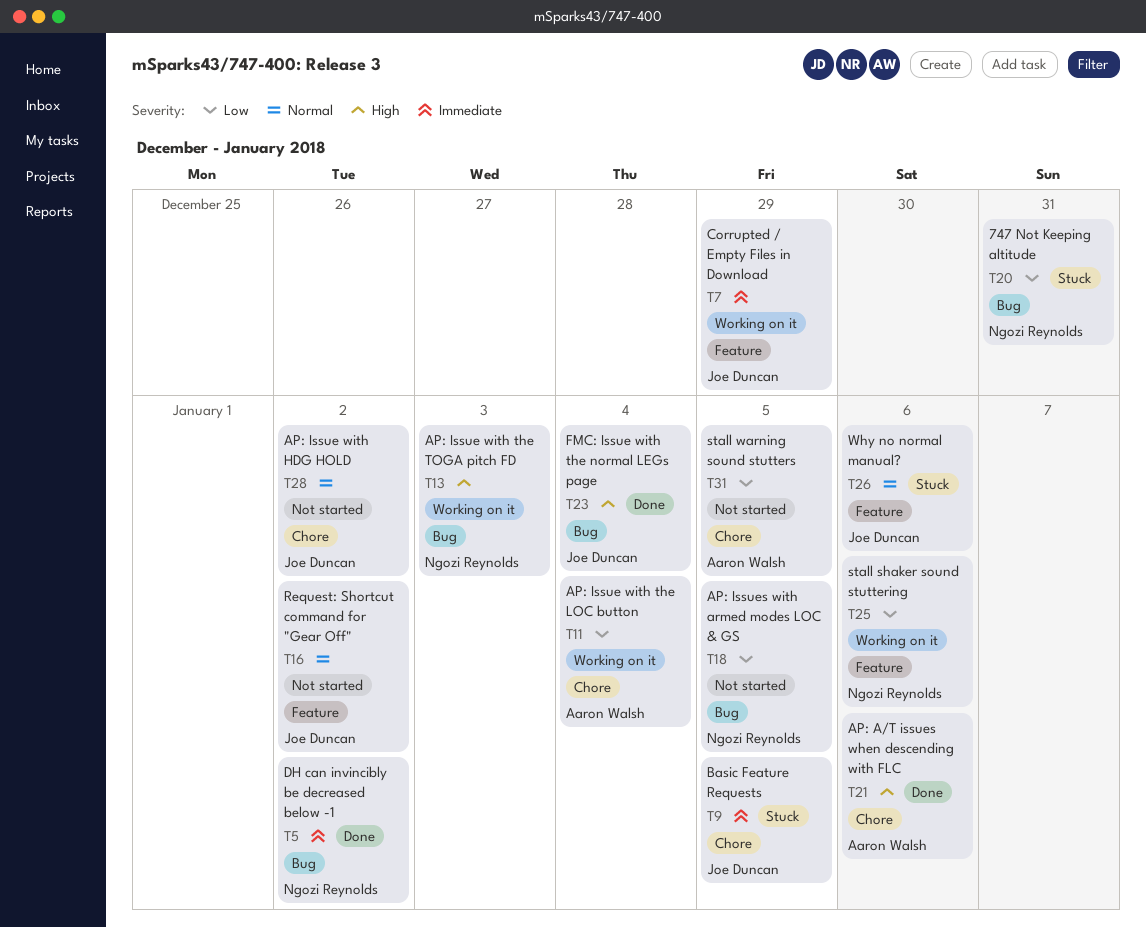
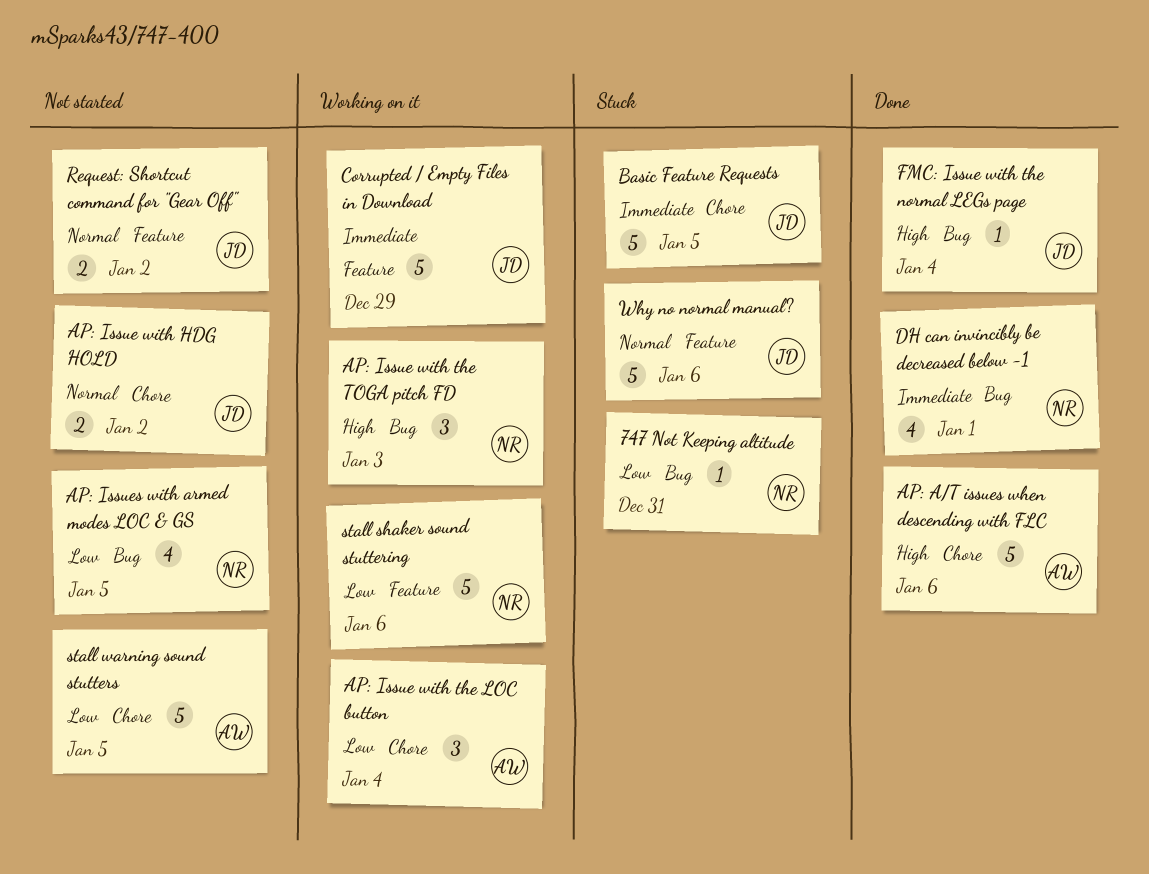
DH can invincibly be decreased below -1, due: Jan 2 -> Jan 1

